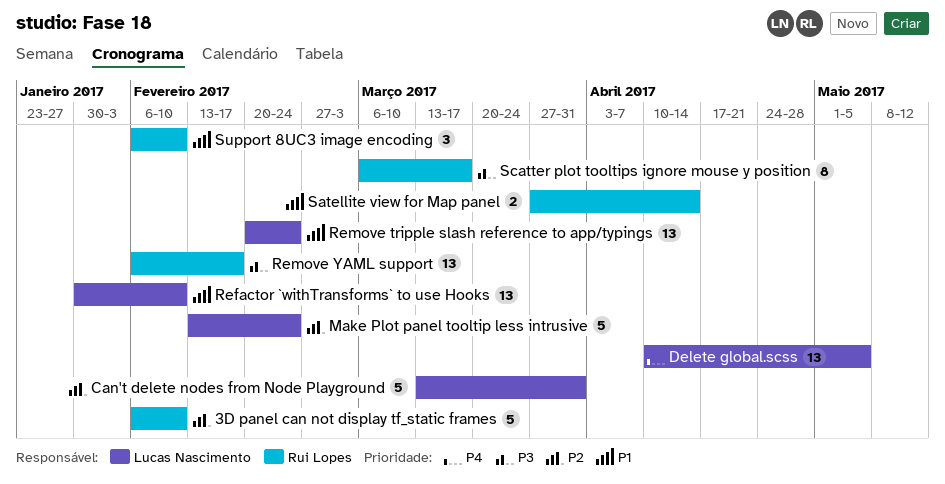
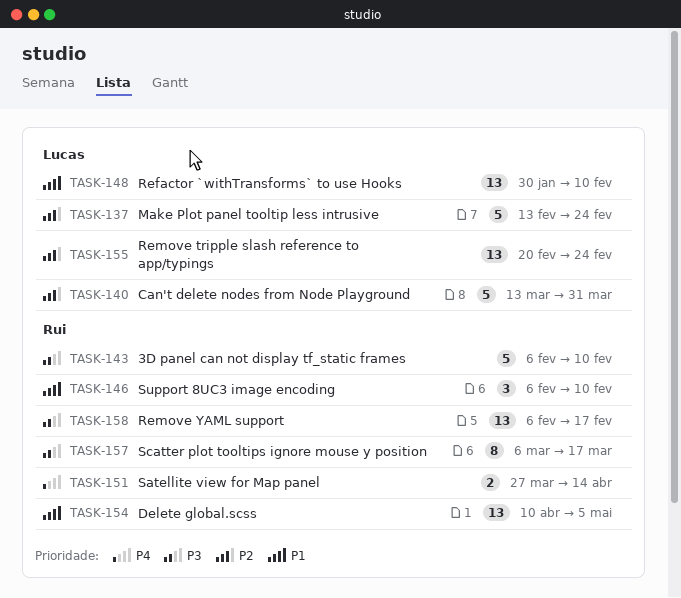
3D panel can not display tf_static frames, priority: P2 -> P3
Delete global.scss, owner: Lucas Nascimento -> Rui Lopes
Delete global.scss, priority: P4 -> P1
Remove tripple slash reference to app/typings, priority: P1 -> P2
Satellite view for Map panel, priority: P1 -> P4

